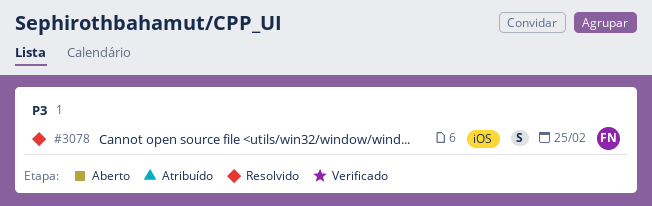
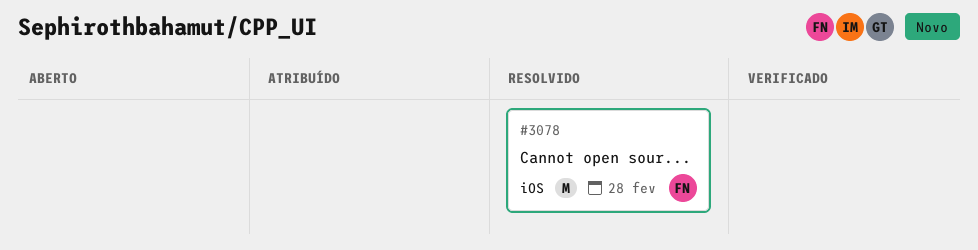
#3078, estimate: S -> M
#3078, due: Feb 25 -> Feb 28

